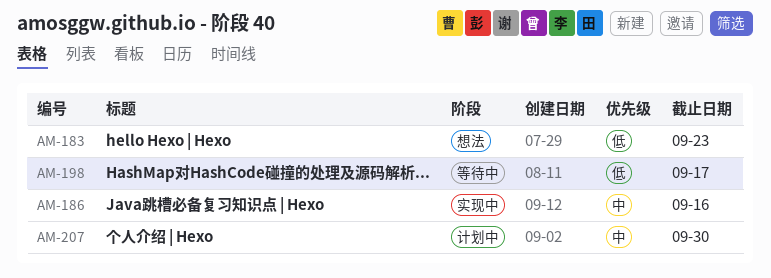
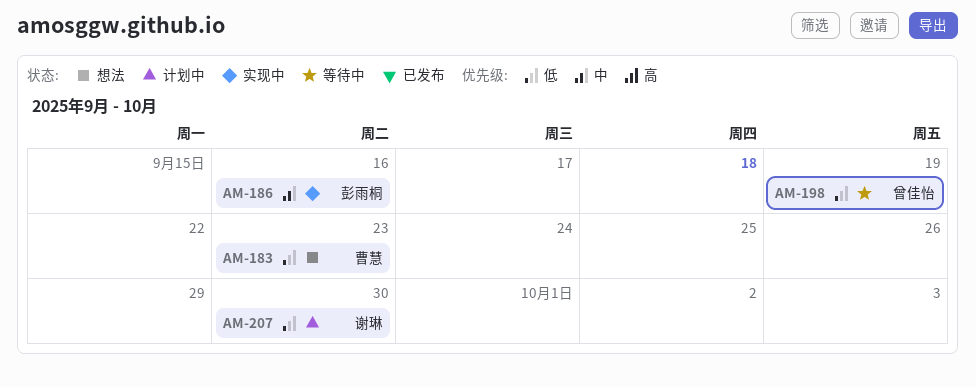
AM-198, due: Sep 17 -> Sep 19
AM-207, priority: 中 -> 低

